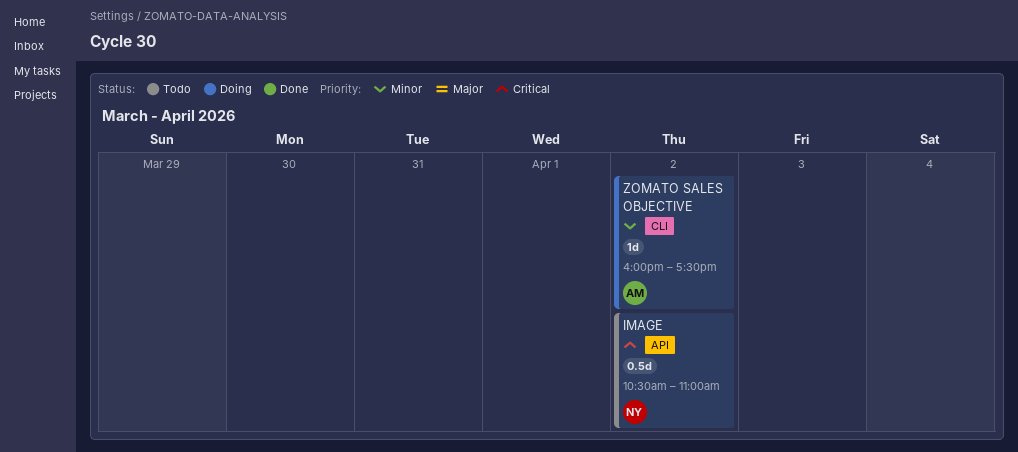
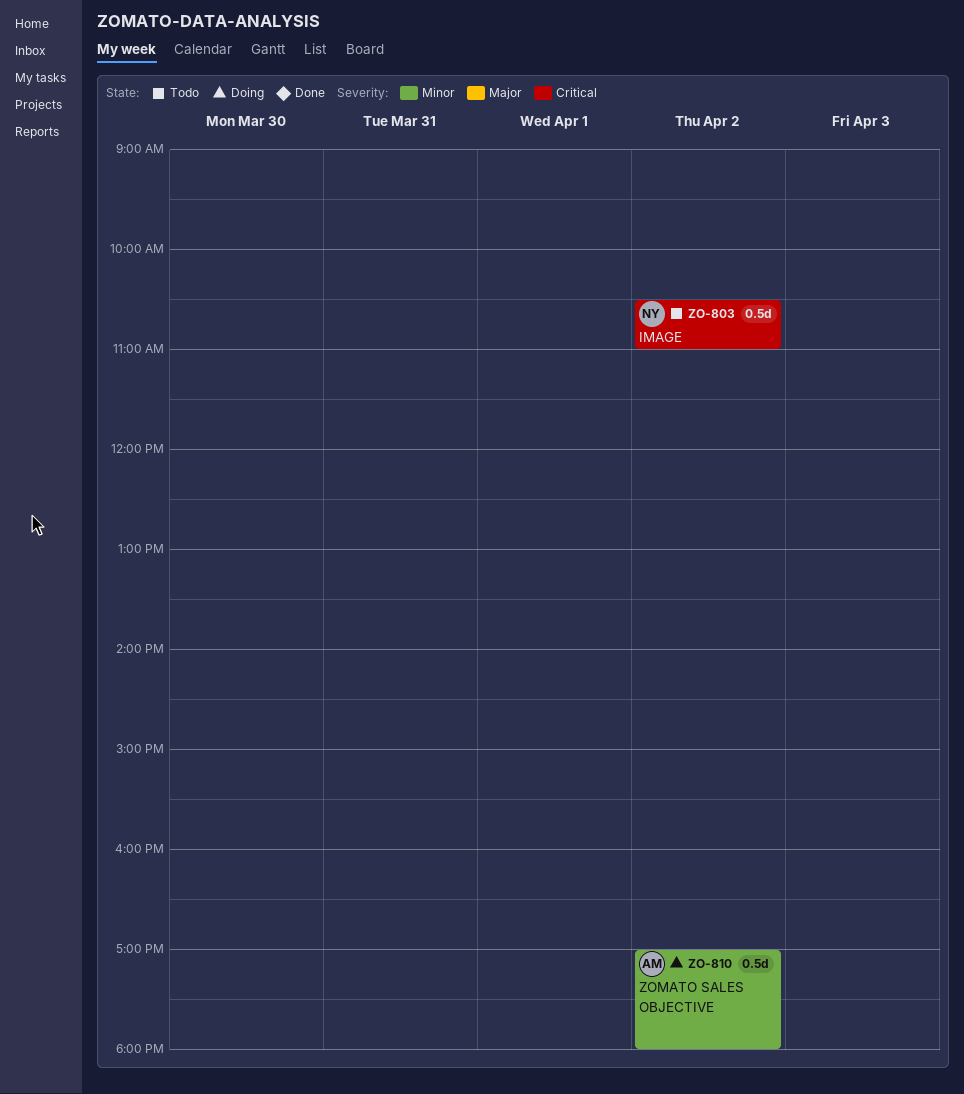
ZOMATO SALES OBJECTIVE, estimate: 1d -> 0.5d
ZOMATO SALES OBJECTIVE, begins: 16:00 -> 17:00
ZOMATO SALES OBJECTIVE, ends: 17:30 -> 18:00

